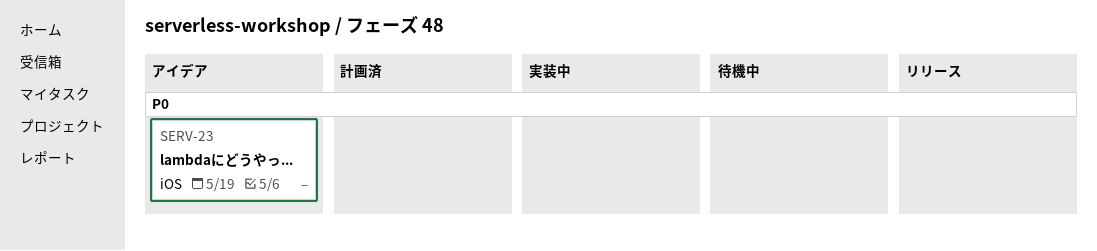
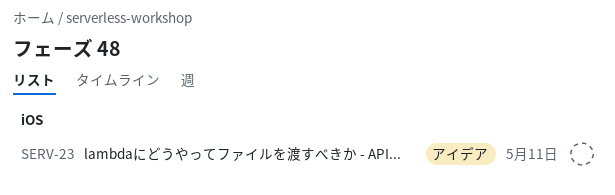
SERV-23, due: May 19 -> May 11

